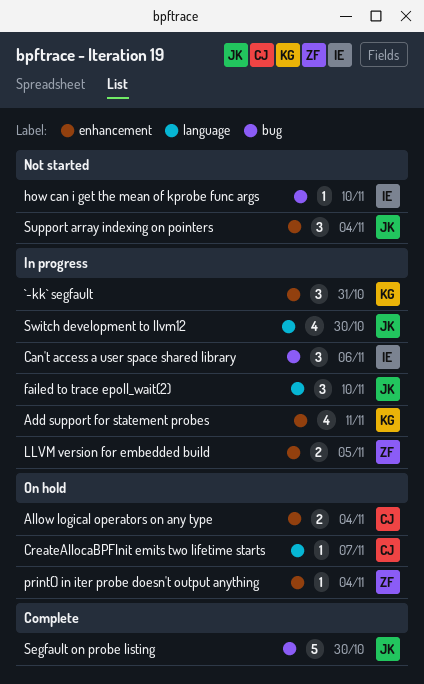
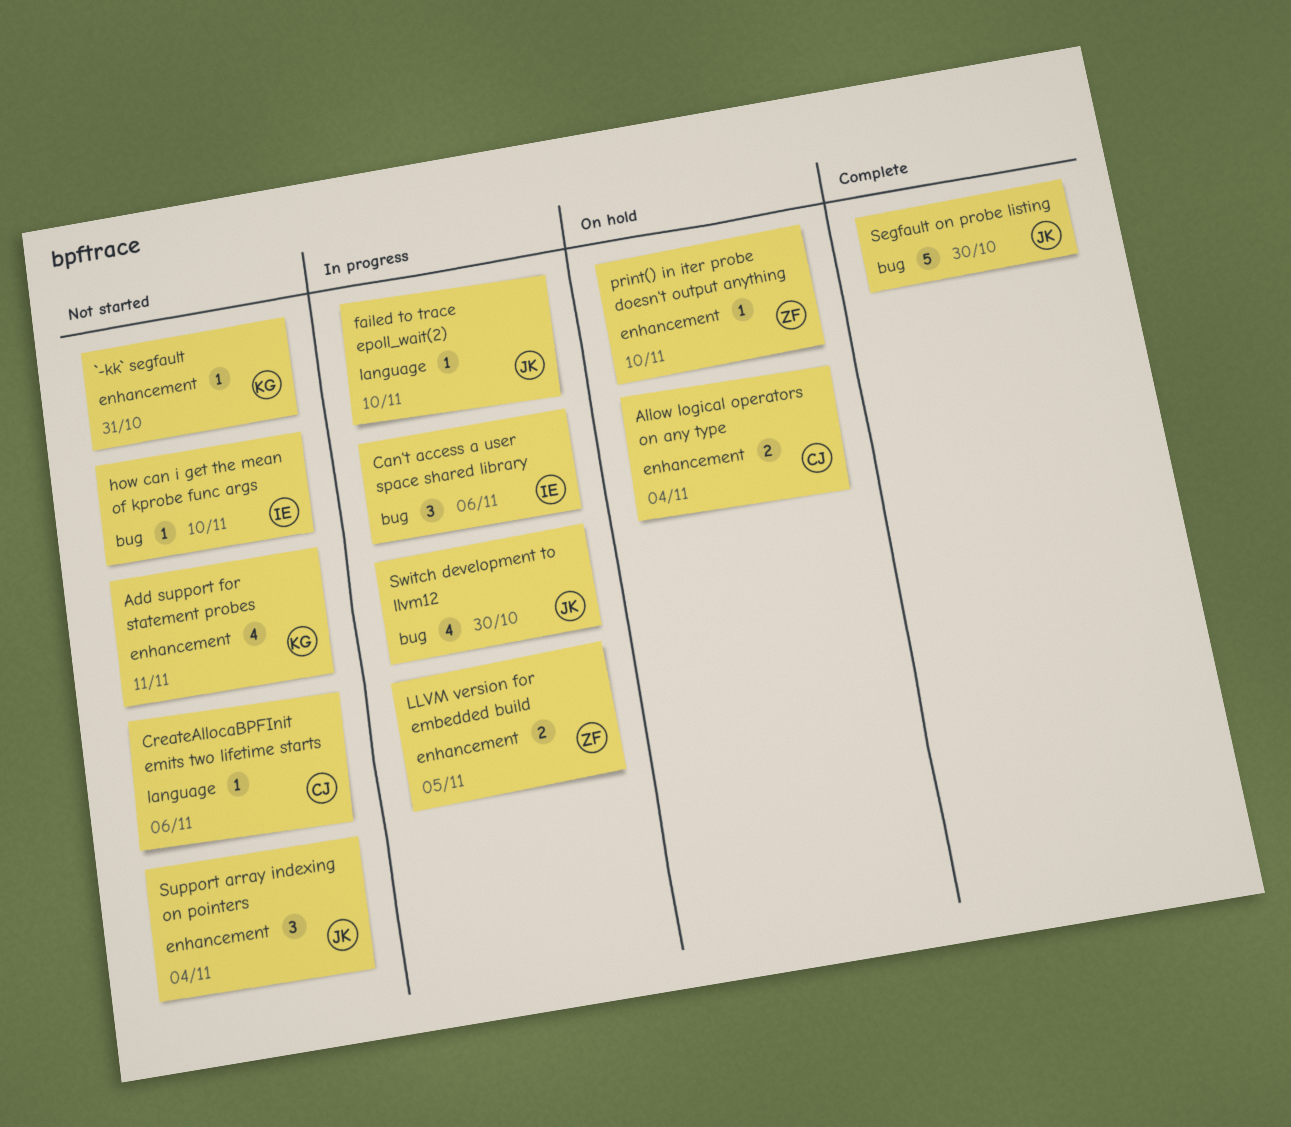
`-kk` segfault, status: In progress -> Not started
`-kk` segfault, estimate: 3 -> 1
Add support for statement probes, status: In progress -> Not started
CreateAllocaBPFInit emits two lifetime starts, status: On hold -> Not started
CreateAllocaBPFInit emits two lifetime starts, due: Nov 7 -> Nov 6
failed to trace epoll_wait(2), estimate: 3 -> 1
print() in iter probe doesn't output anything, due: Nov 4 -> Nov 10
Switch development to llvm12, label: language -> bug

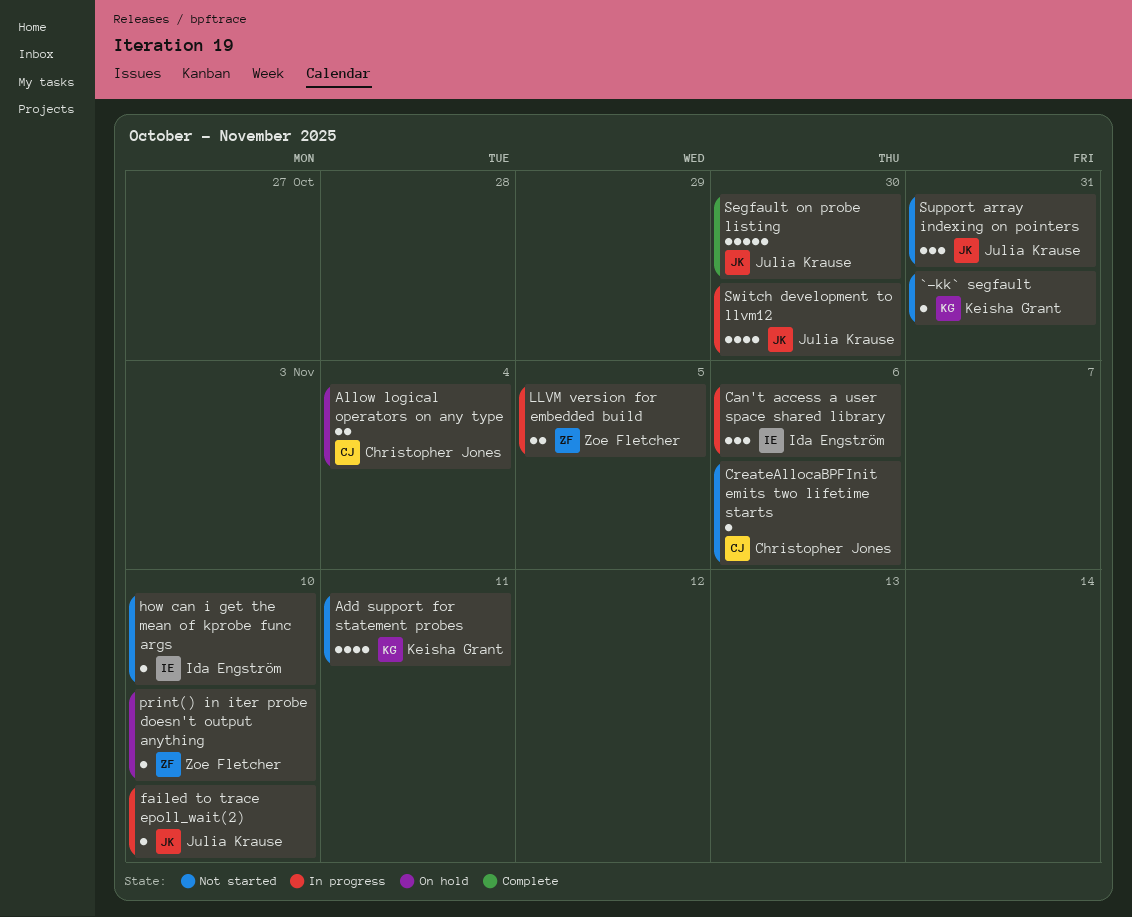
Support array indexing on pointers, due: Nov 4 -> Oct 31

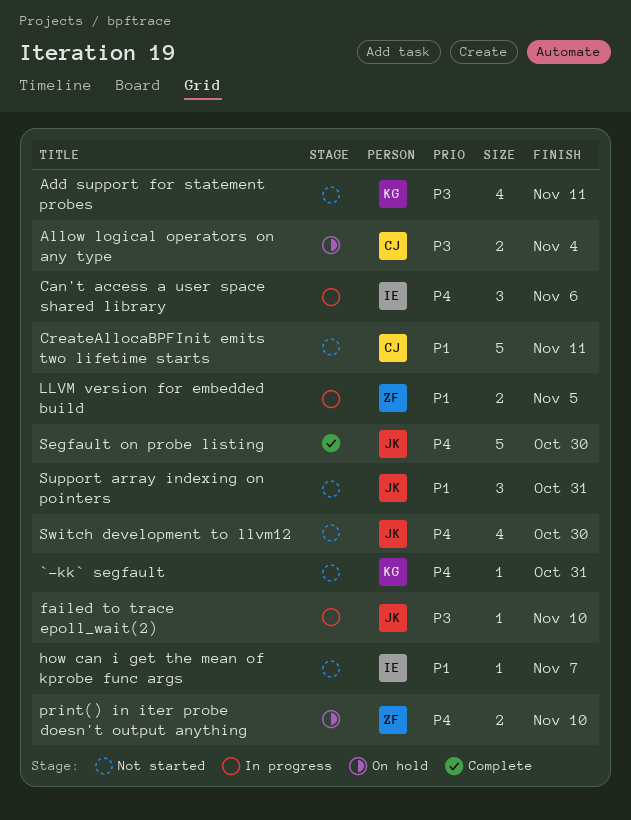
CreateAllocaBPFInit emits two lifetime starts, estimate: 1 -> 5
CreateAllocaBPFInit emits two lifetime starts, due: Nov 6 -> Nov 11
how can i get the mean of kprobe func args, due: Nov 10 -> Nov 7
print() in iter probe doesn't output anything, estimate: 1 -> 2
Switch development to llvm12, status: In progress -> Not started

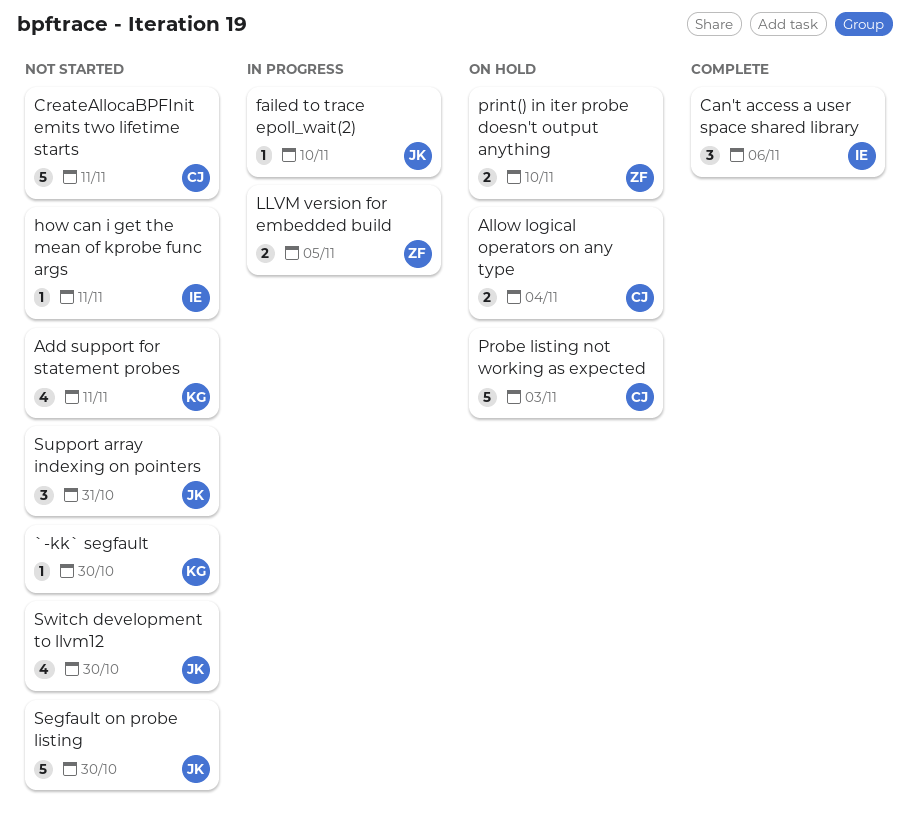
`-kk` segfault, due: Oct 31 -> Oct 30
Can't access a user space shared library, status: In progress -> Complete
how can i get the mean of kprobe func args, due: Nov 7 -> Nov 11
Probe listing not working as expected: none -> present
Segfault on probe listing, status: Complete -> Not started

